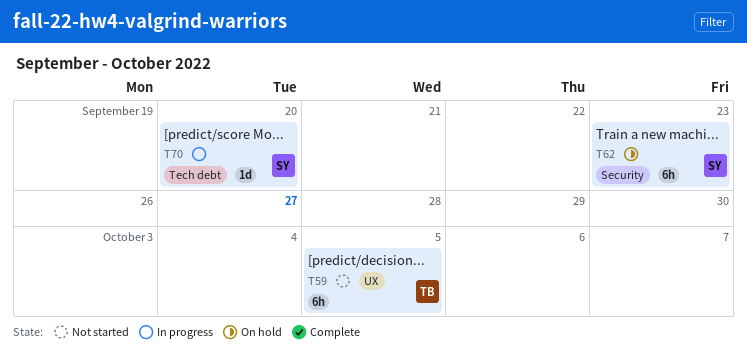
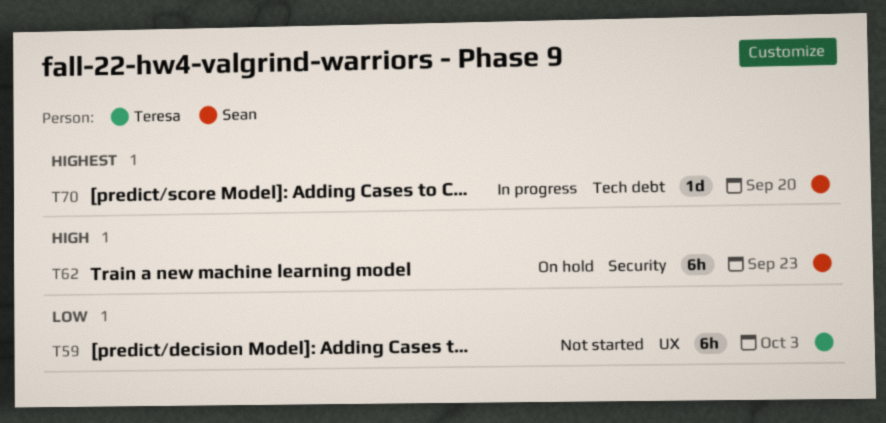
T59, due: Oct 5 -> Oct 3

